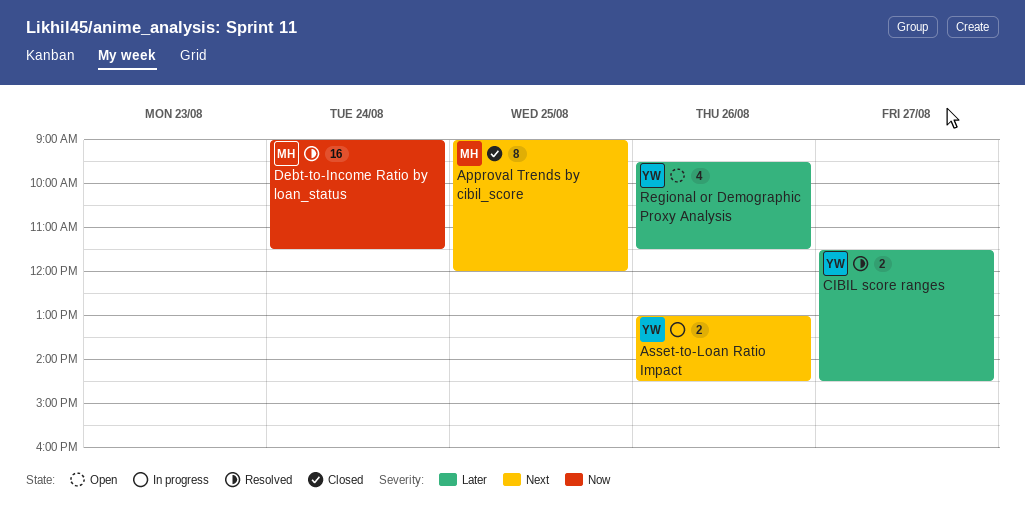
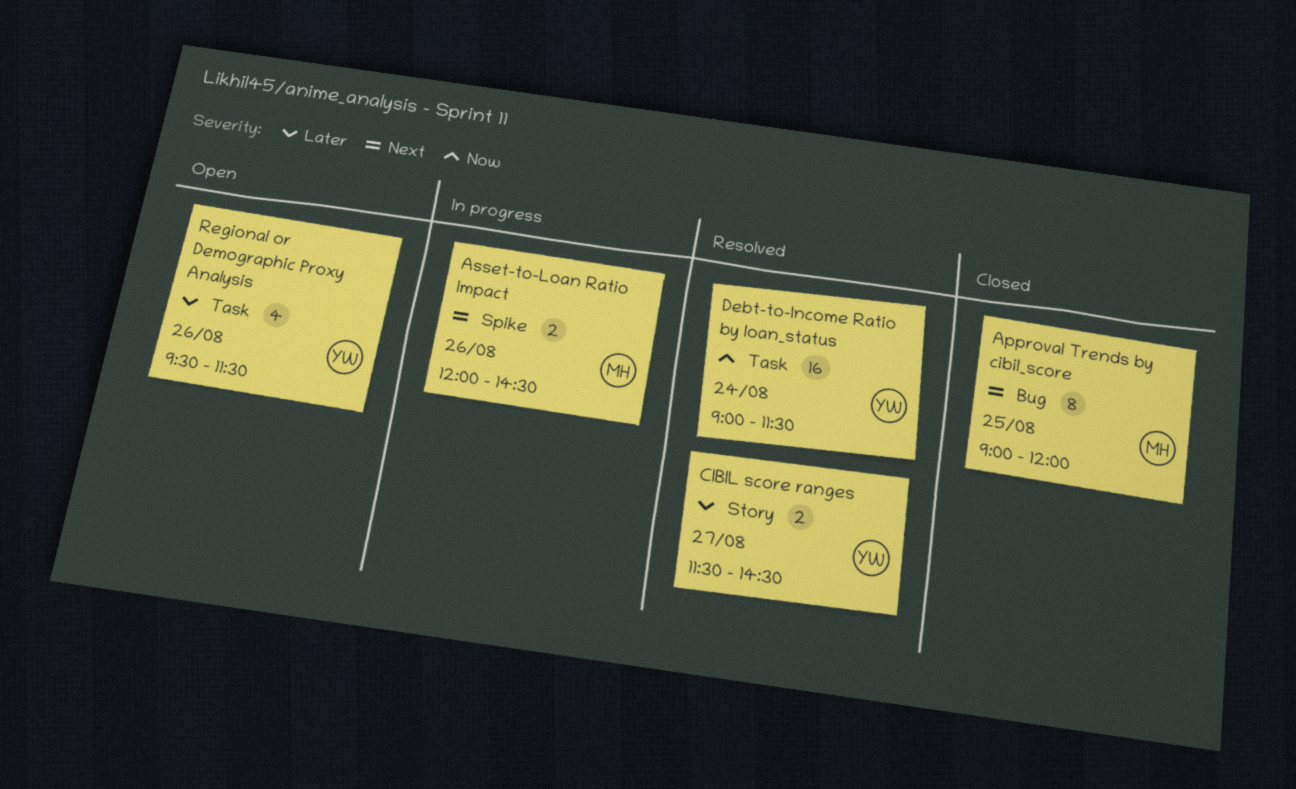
Asset-to-Loan Ratio Impact, owner: YW -> MH
Asset-to-Loan Ratio Impact, begins: 13:00 -> 12:00
Debt-to-Income Ratio by loan_status, owner: MH -> YW

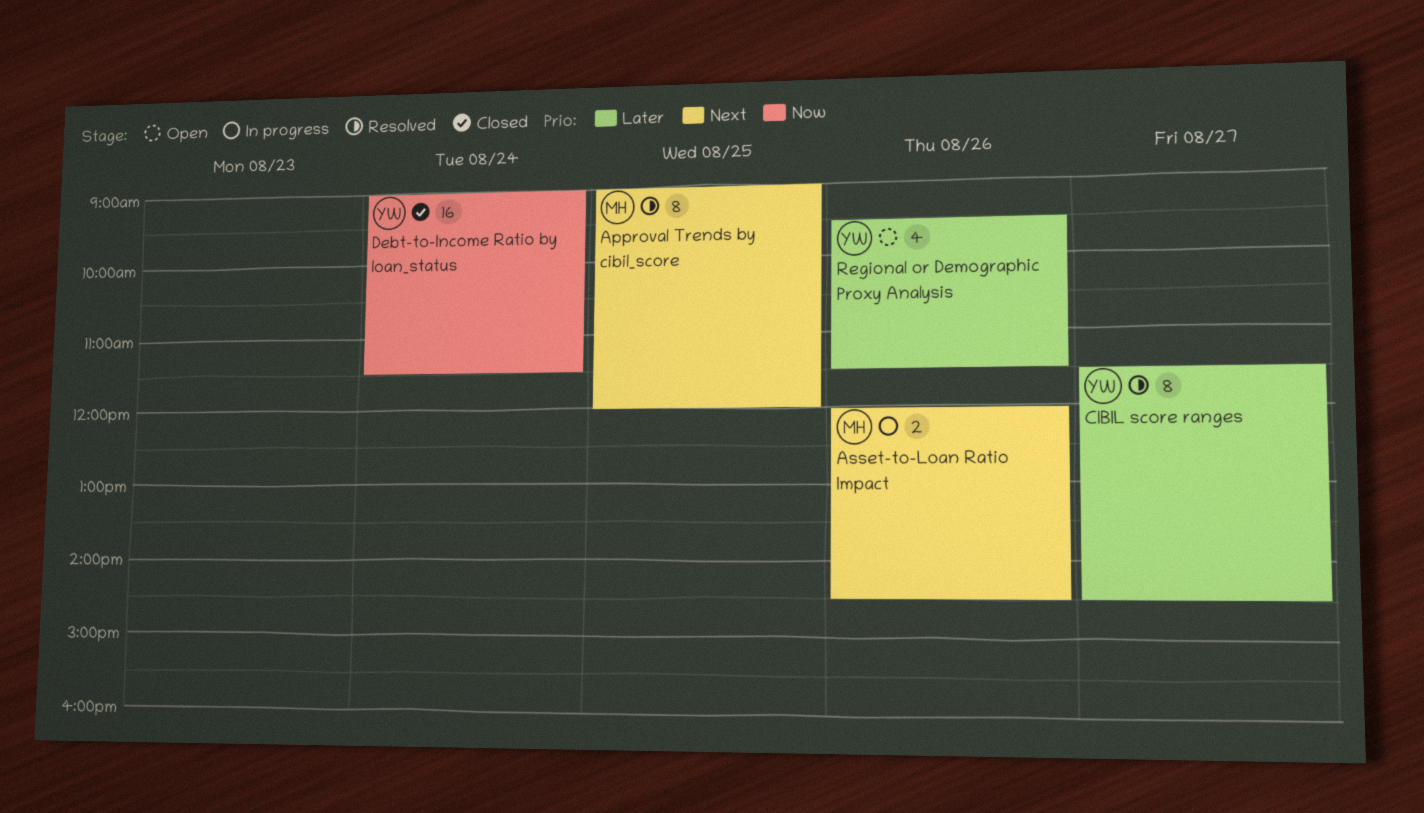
Approval Trends by cibil_score, status: Closed -> Resolved
CIBIL score ranges, estimate: 2 -> 8
Debt-to-Income Ratio by loan_status, status: Resolved -> Closed

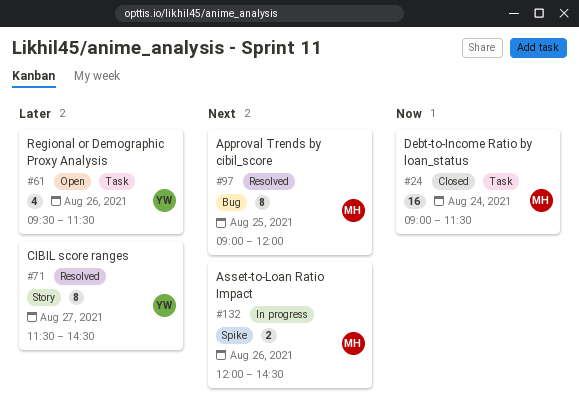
Debt-to-Income Ratio by loan_status, owner: YW -> MH

